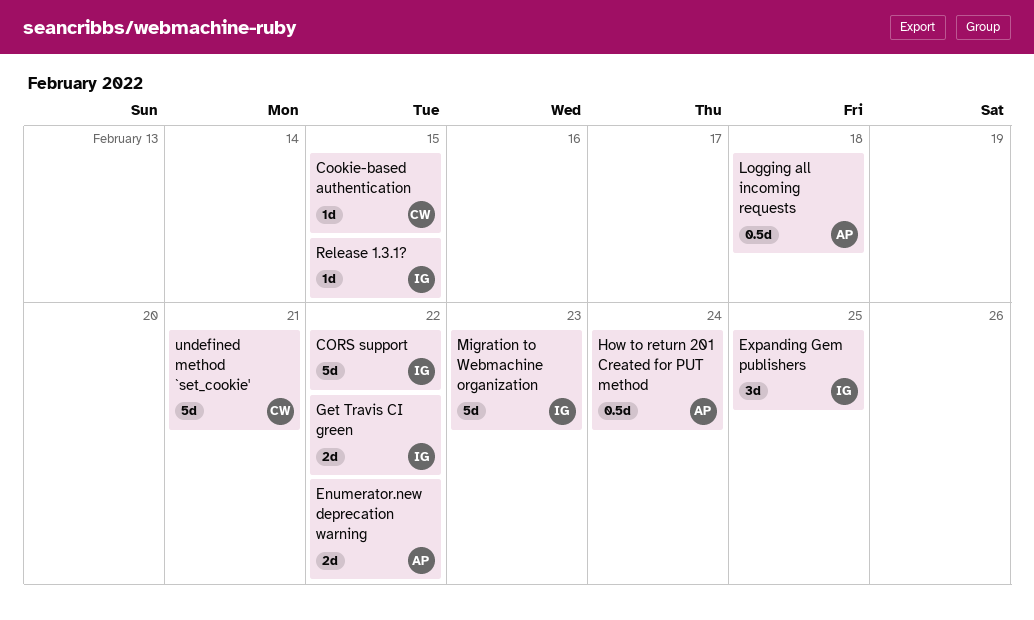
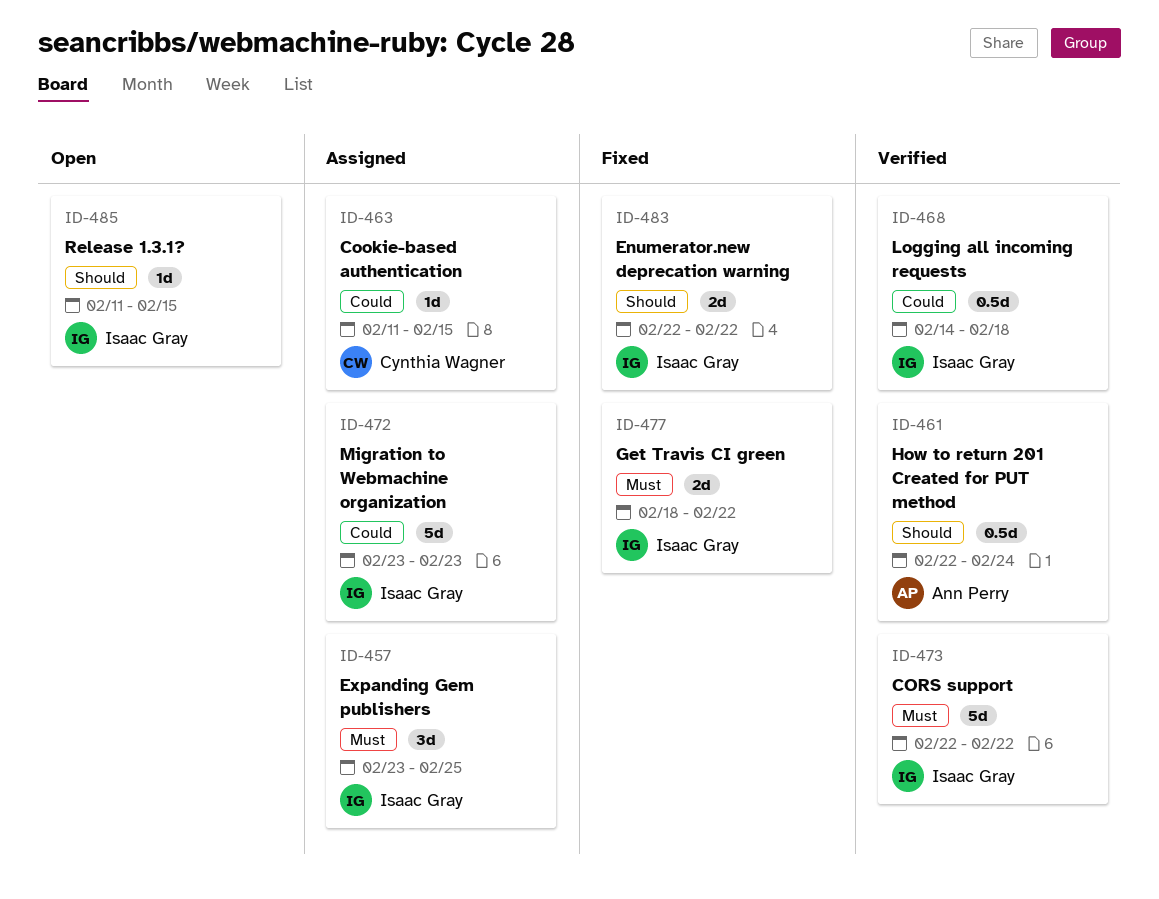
Enumerator.new deprecation warning, owner: Ann Perry -> Isaac Gray
Logging all incoming requests, owner: Ann Perry -> Isaac Gray
undefined method `set_cookie': present -> none

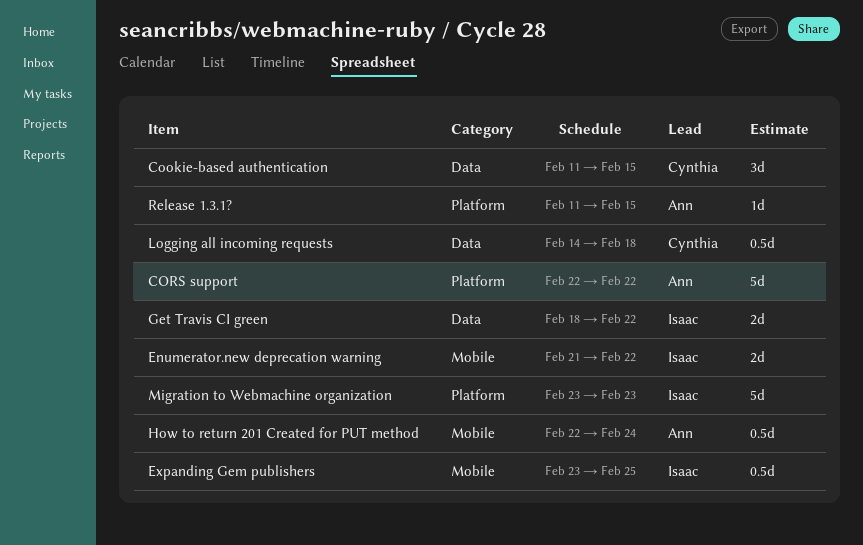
Cookie-based authentication, estimate: 1d -> 3d
CORS support, owner: Isaac Gray -> Ann Perry
Enumerator.new deprecation warning, start: Feb 22 -> Feb 21
Expanding Gem publishers, estimate: 3d -> 0.5d
Logging all incoming requests, owner: Isaac Gray -> Cynthia Wagner
Release 1.3.1?, owner: Isaac Gray -> Ann Perry

